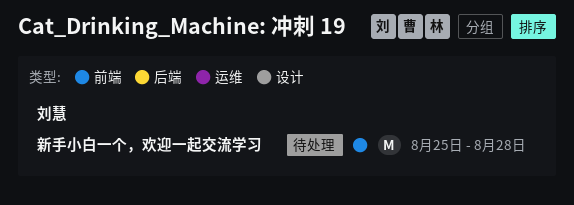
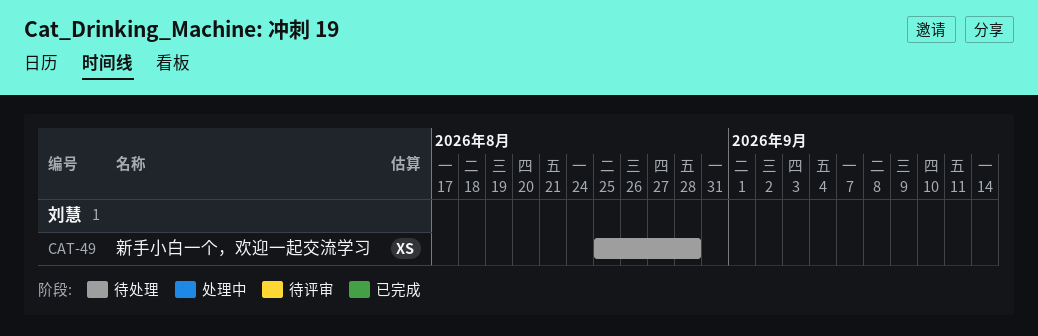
新手小白一个，欢迎一起交流学习, estimate: M -> XS

